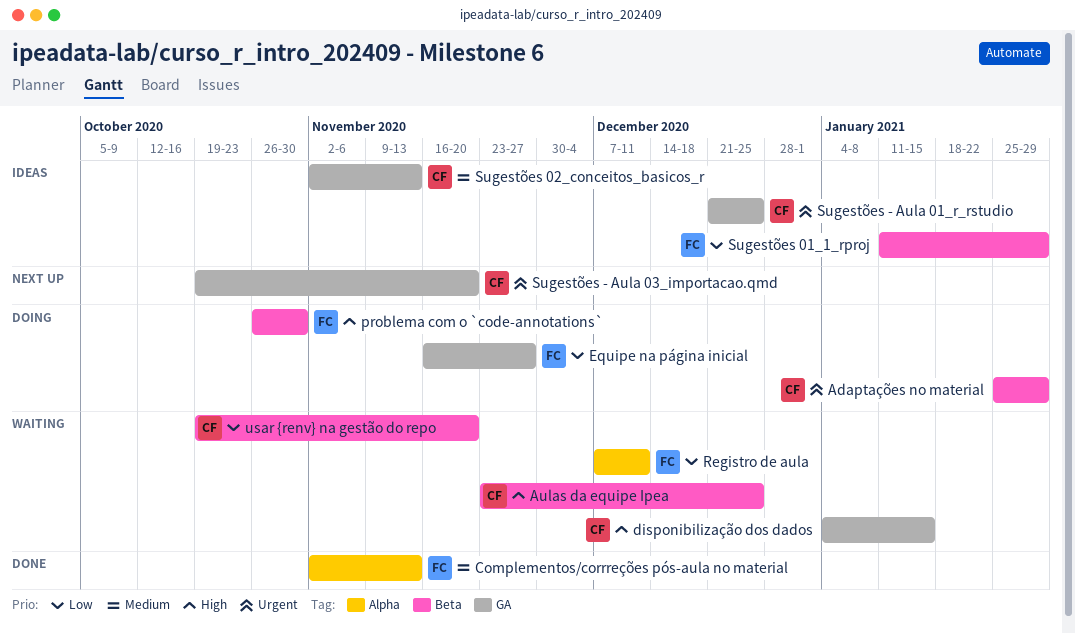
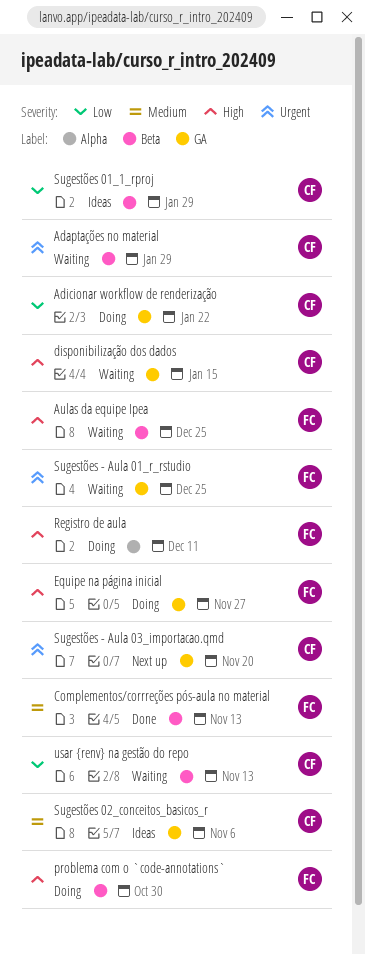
Adaptações no material, status: Doing -> Waiting
Adicionar workflow de renderização: none -> present
Aulas da equipe Ipea, owner: CF -> FC
Complementos/corrreções pós-aula no material, label: Alpha -> Beta
Equipe na página inicial, priority: Low -> High
Registro de aula, status: Waiting -> Doing
Registro de aula, priority: Low -> High
Sugestões - Aula 01_r_rstudio, status: Ideas -> Waiting
Sugestões - Aula 01_r_rstudio, owner: CF -> FC
Sugestões 01_1_rproj, owner: FC -> CF
Sugestões 02_conceitos_basicos_r, due: Nov 13 -> Nov 6
usar {renv} na gestão do repo, due: Nov 20 -> Nov 13

